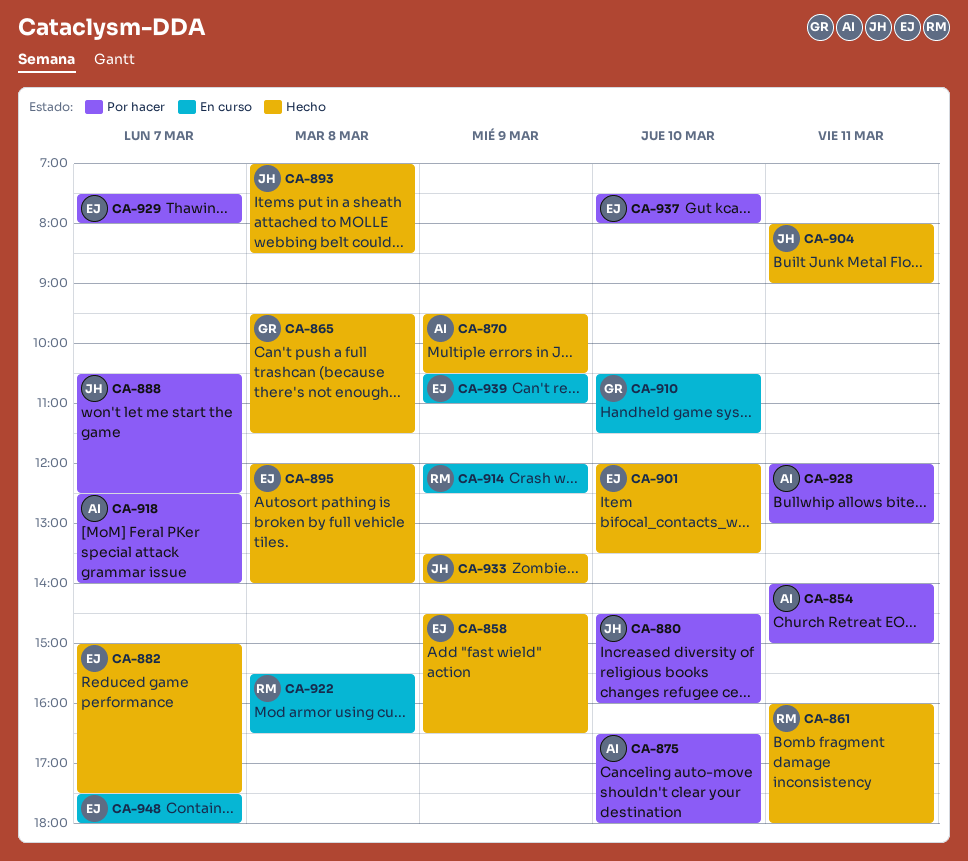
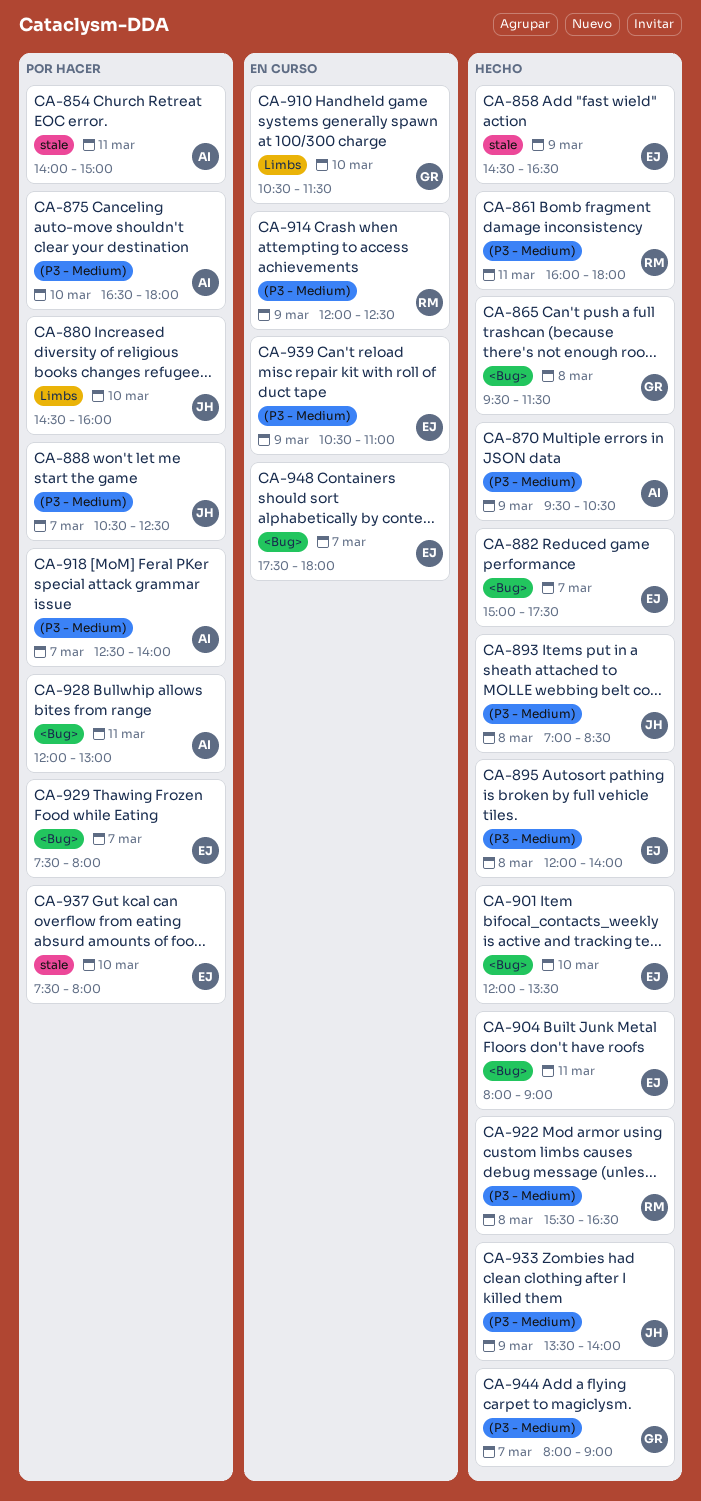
CA-904, owner: JH -> EJ
CA-922, status: En curso -> Hecho
CA-944: none -> present

